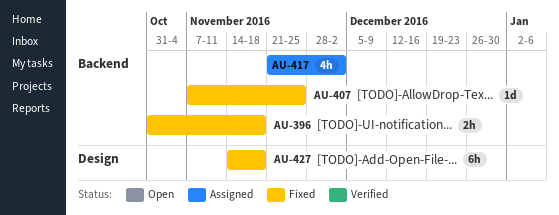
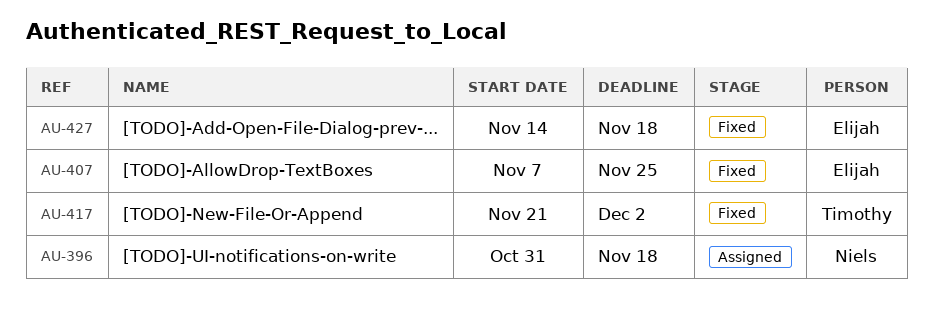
AU-396, status: Fixed -> Assigned
AU-417, status: Assigned -> Fixed

